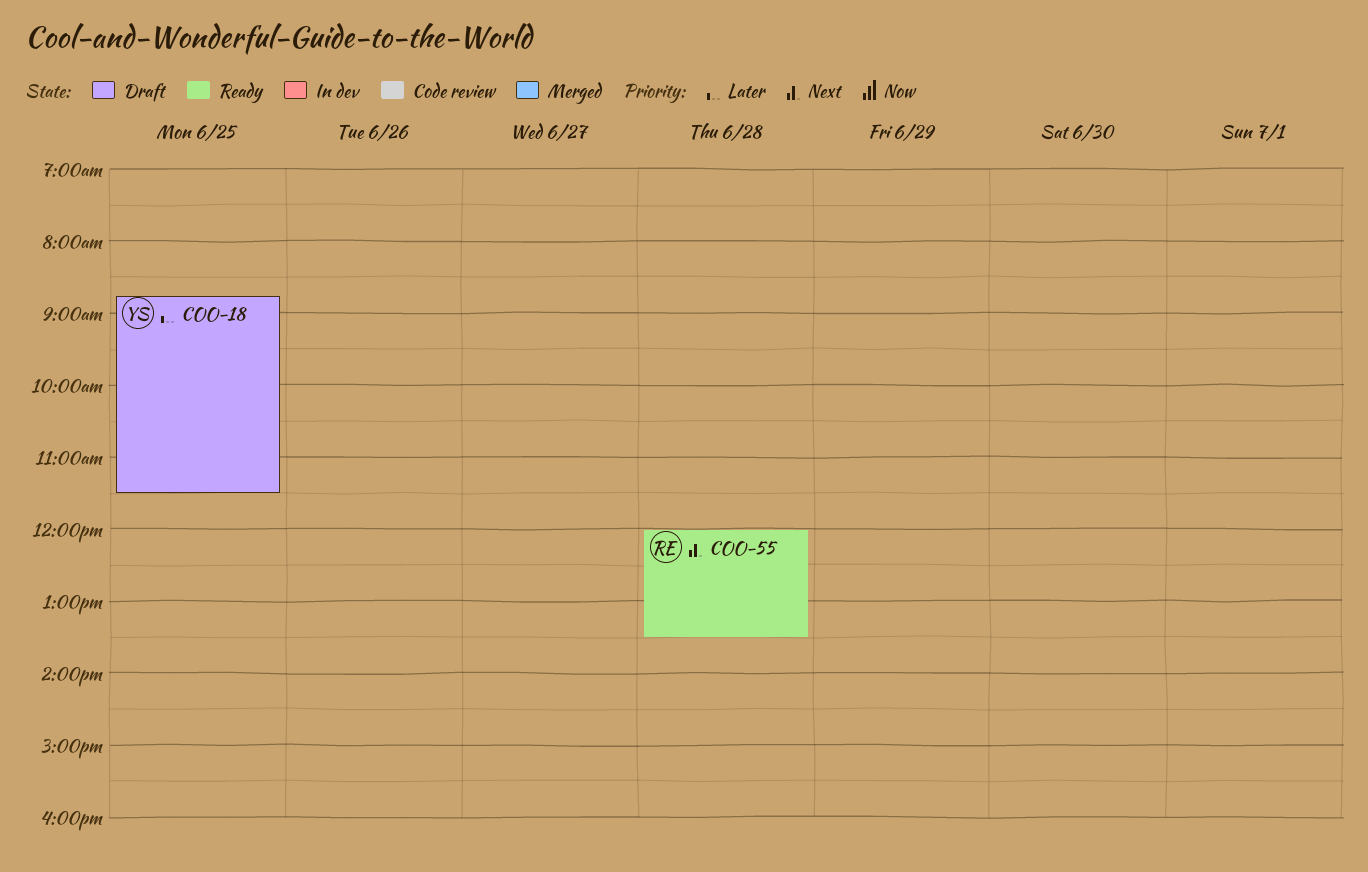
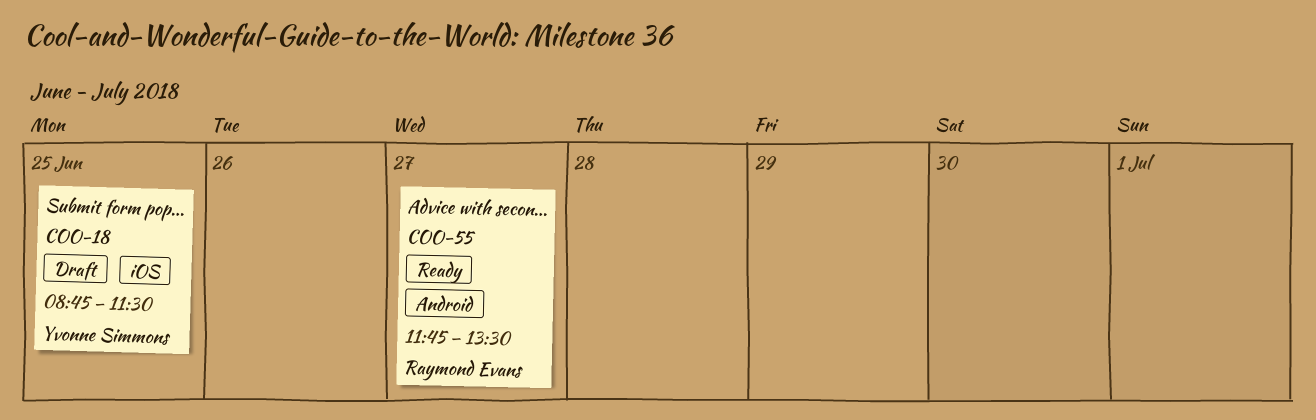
COO-55, day: Jun 28 -> Jun 27
COO-55, begins: 12:00 -> 11:45

